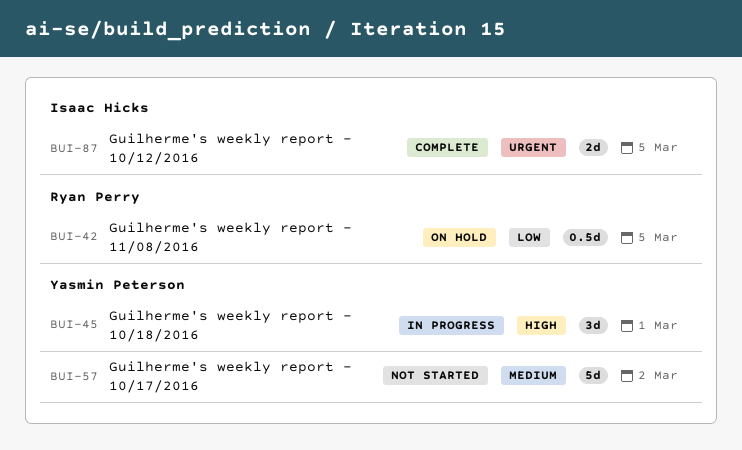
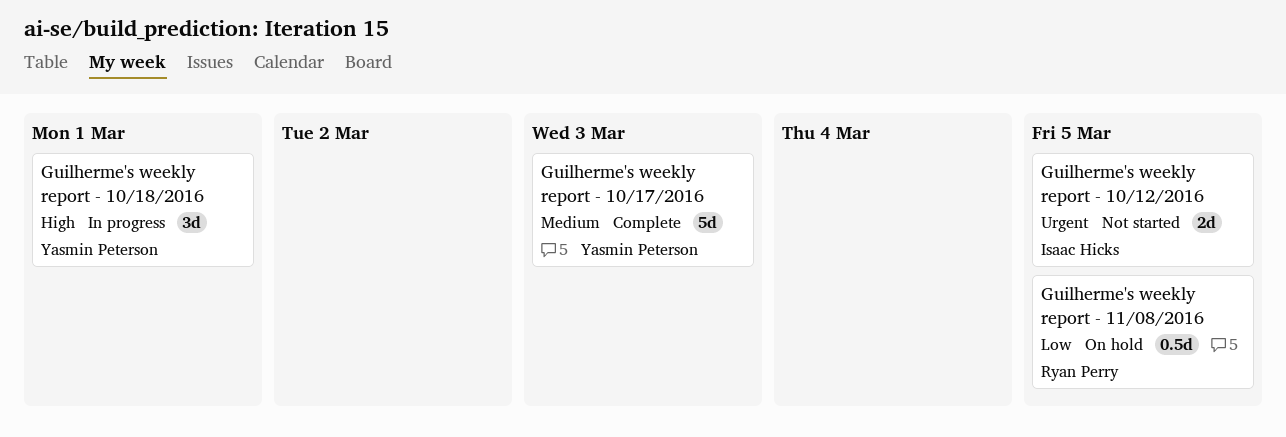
Guilherme's weekly report - 10/12/2016, status: Complete -> Not started
Guilherme's weekly report - 10/17/2016, status: Not started -> Complete
Guilherme's weekly report - 10/17/2016, due: Mar 2 -> Mar 3

